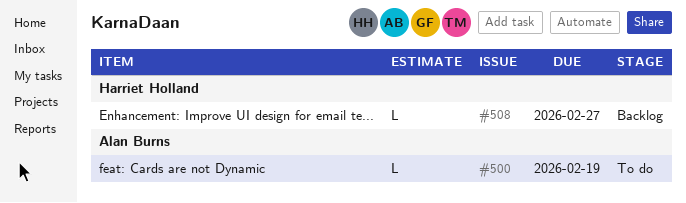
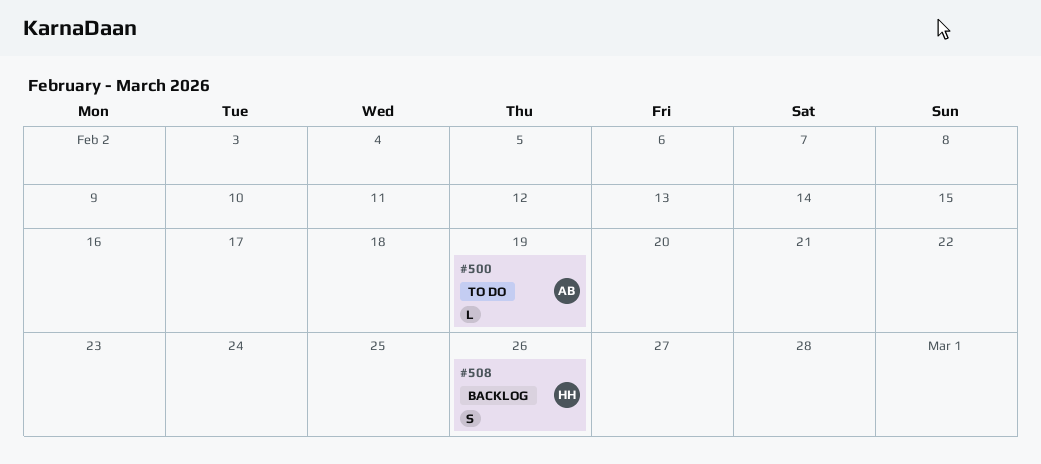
#508, estimate: L -> S
#508, due: Feb 27 -> Feb 26

